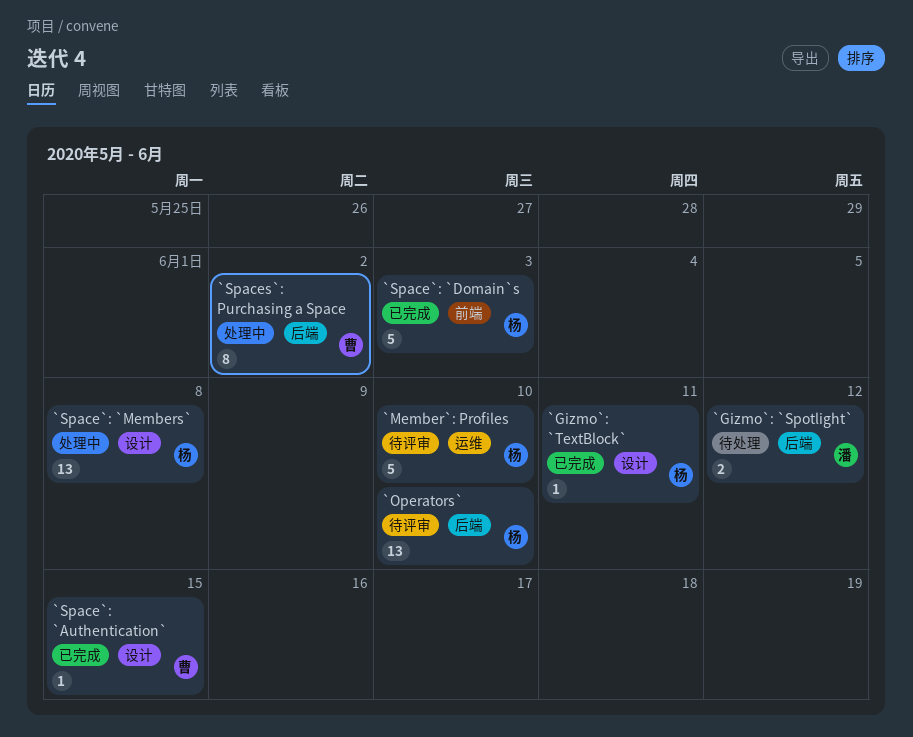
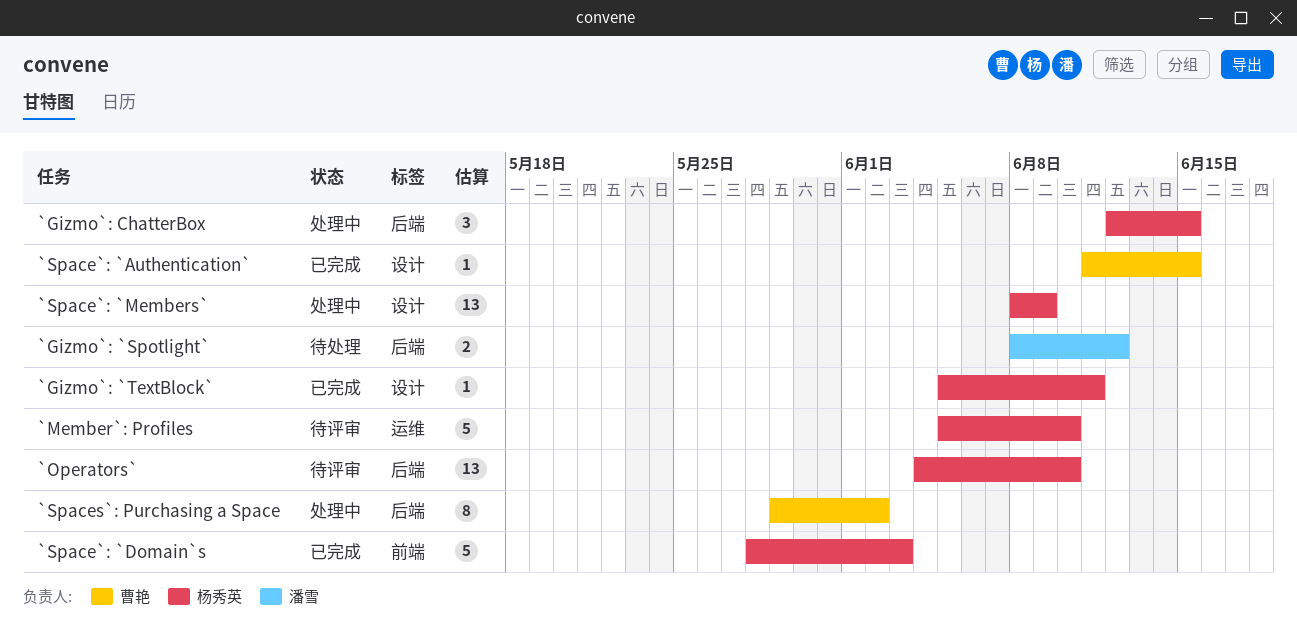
`Gizmo`: ChatterBox: none -> present
`Space`: `Members`, due: Jun 8 -> Jun 9

